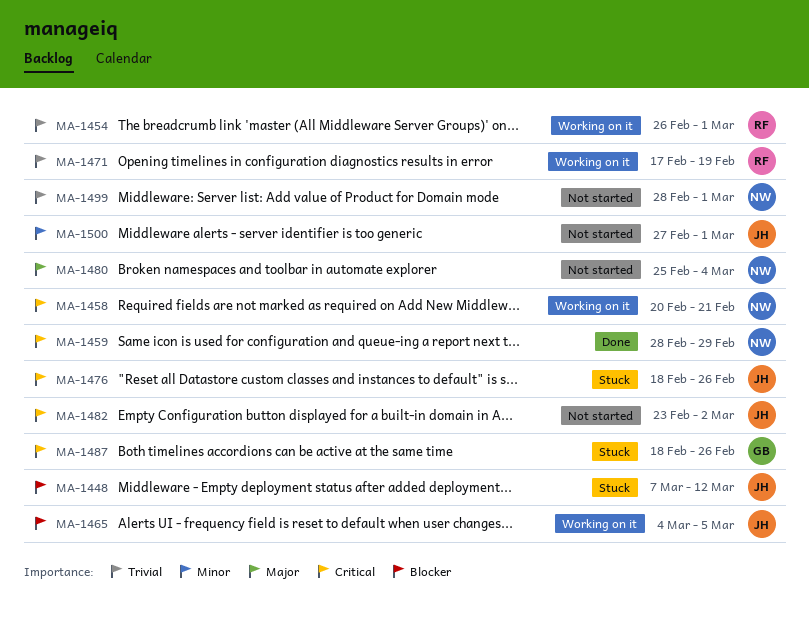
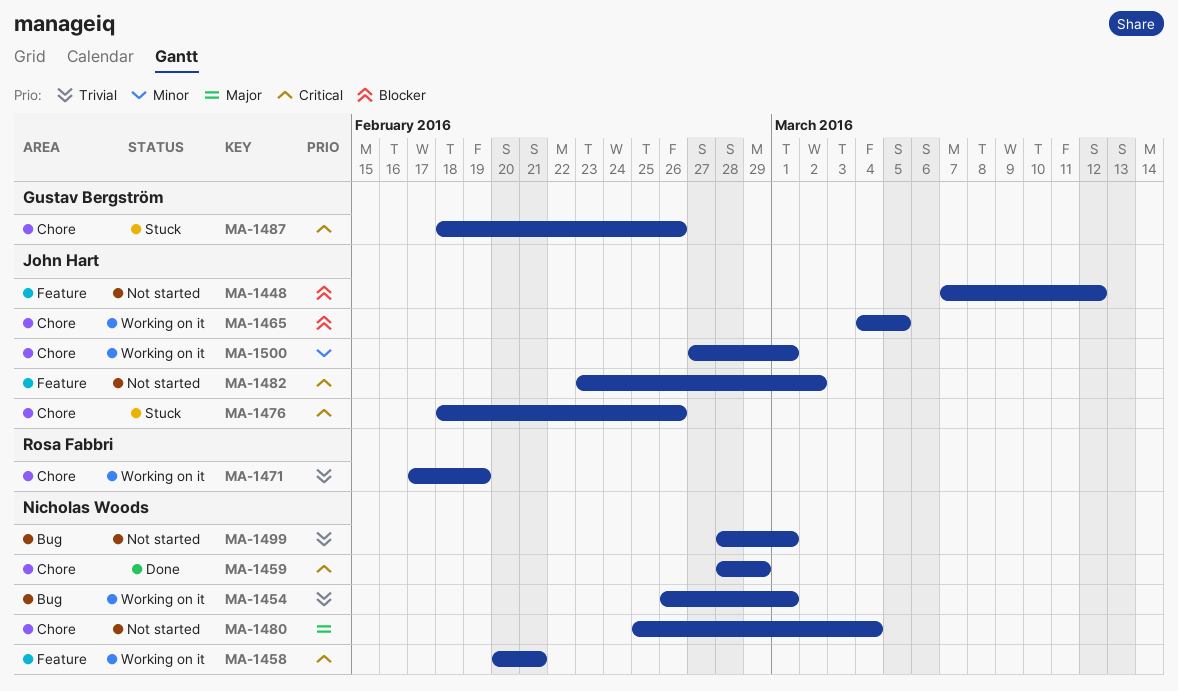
MA-1448, status: Stuck -> Not started
MA-1454, owner: Rosa Fabbri -> Nicholas Woods
MA-1500, status: Not started -> Working on it

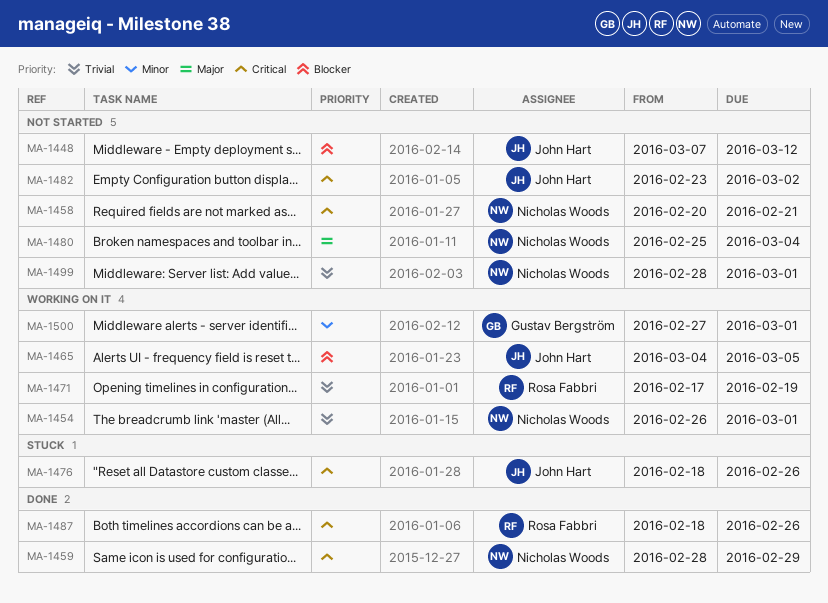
MA-1458, status: Working on it -> Not started
MA-1487, status: Stuck -> Done
MA-1487, owner: Gustav Bergström -> Rosa Fabbri
MA-1500, owner: John Hart -> Gustav Bergström

